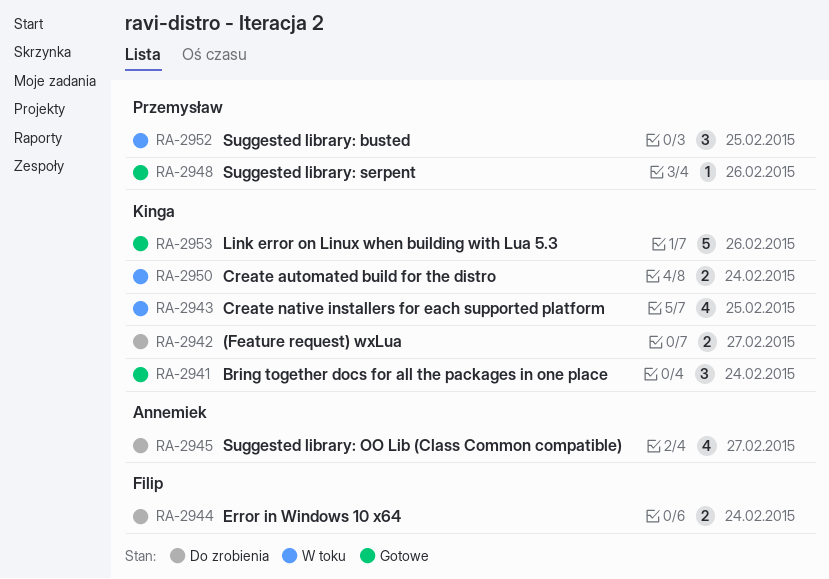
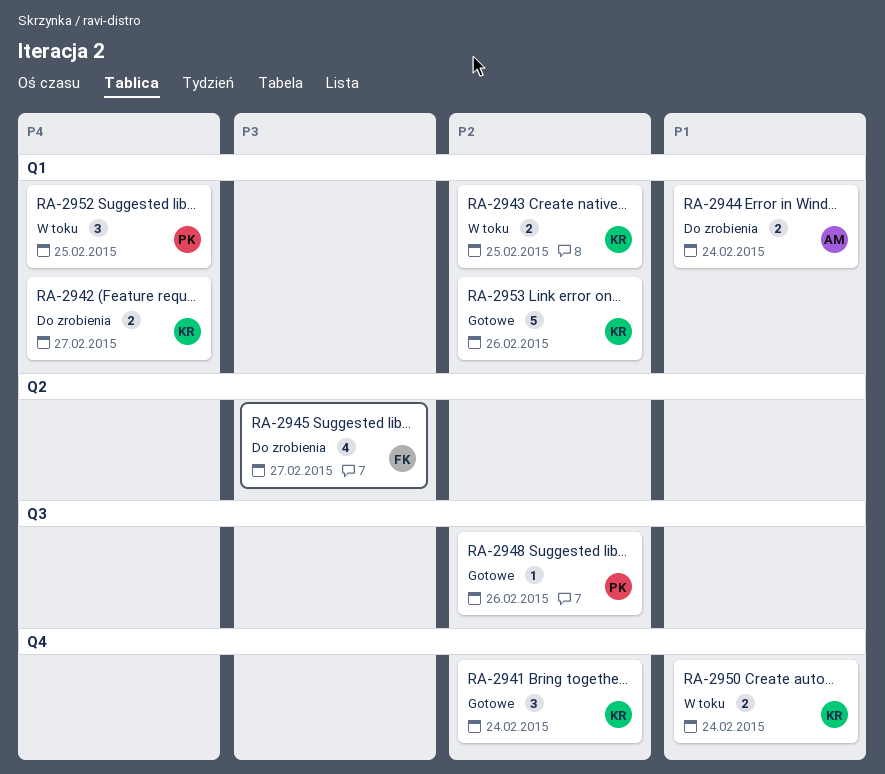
RA-2943, estimate: 4 -> 2
RA-2944, owner: Filip -> Annemiek
RA-2945, owner: Annemiek -> Filip

